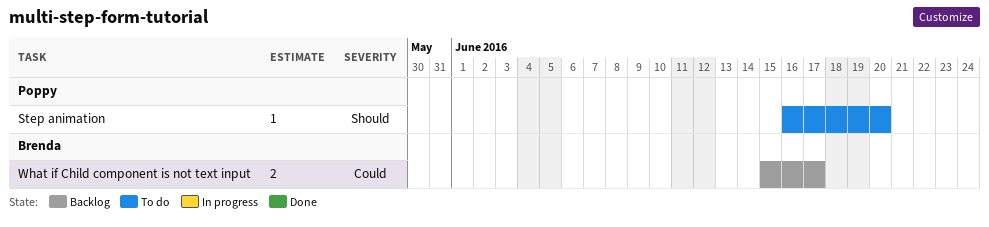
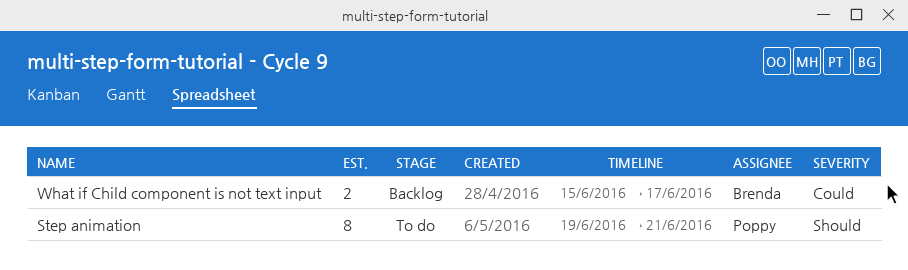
Step animation, estimate: 1 -> 8
Step animation, start: Jun 16 -> Jun 19
Step animation, due: Jun 20 -> Jun 21

